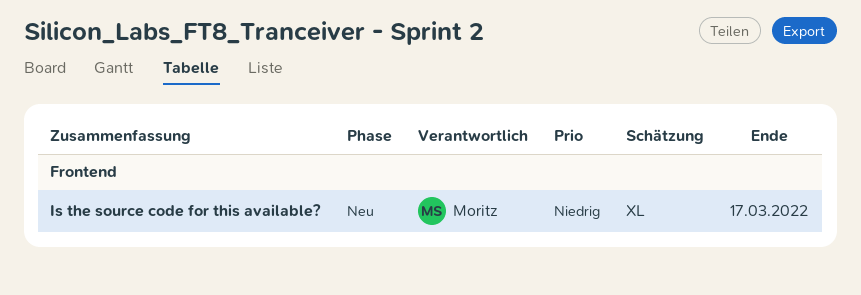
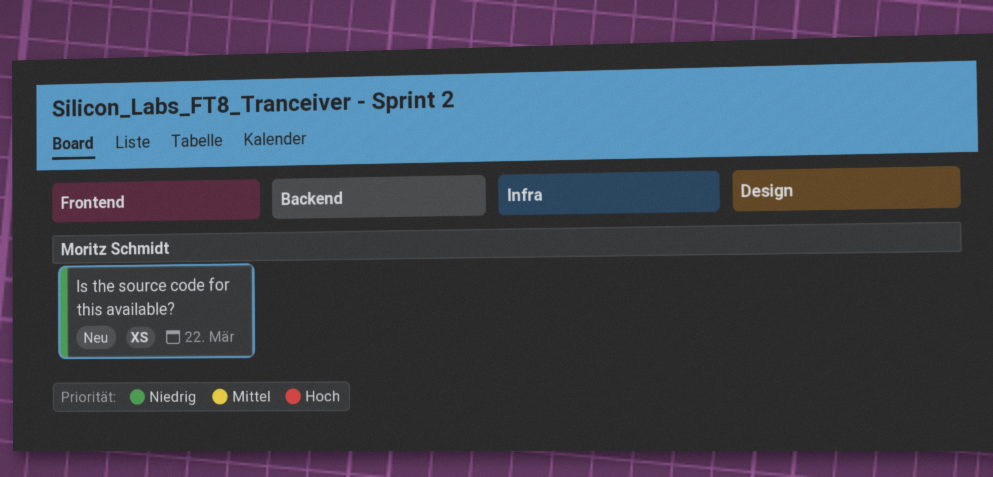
Is the source code for this available?, estimate: XL -> XS
Is the source code for this available?, due: Mar 17 -> Mar 22

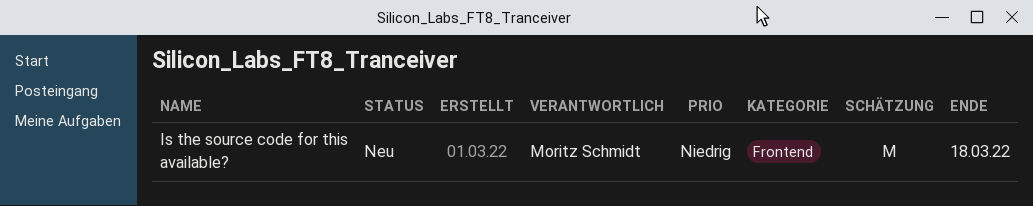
Is the source code for this available?, estimate: XS -> M
Is the source code for this available?, due: Mar 22 -> Mar 18

